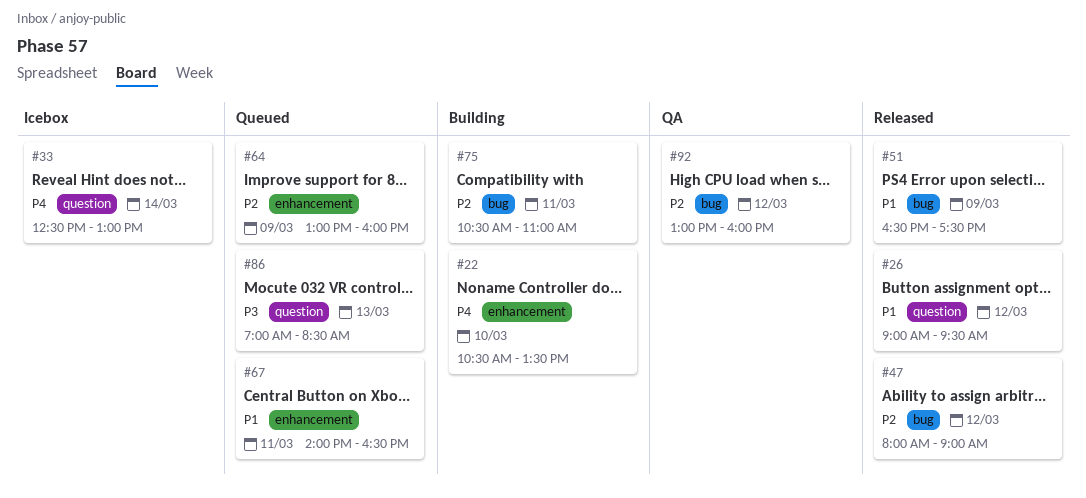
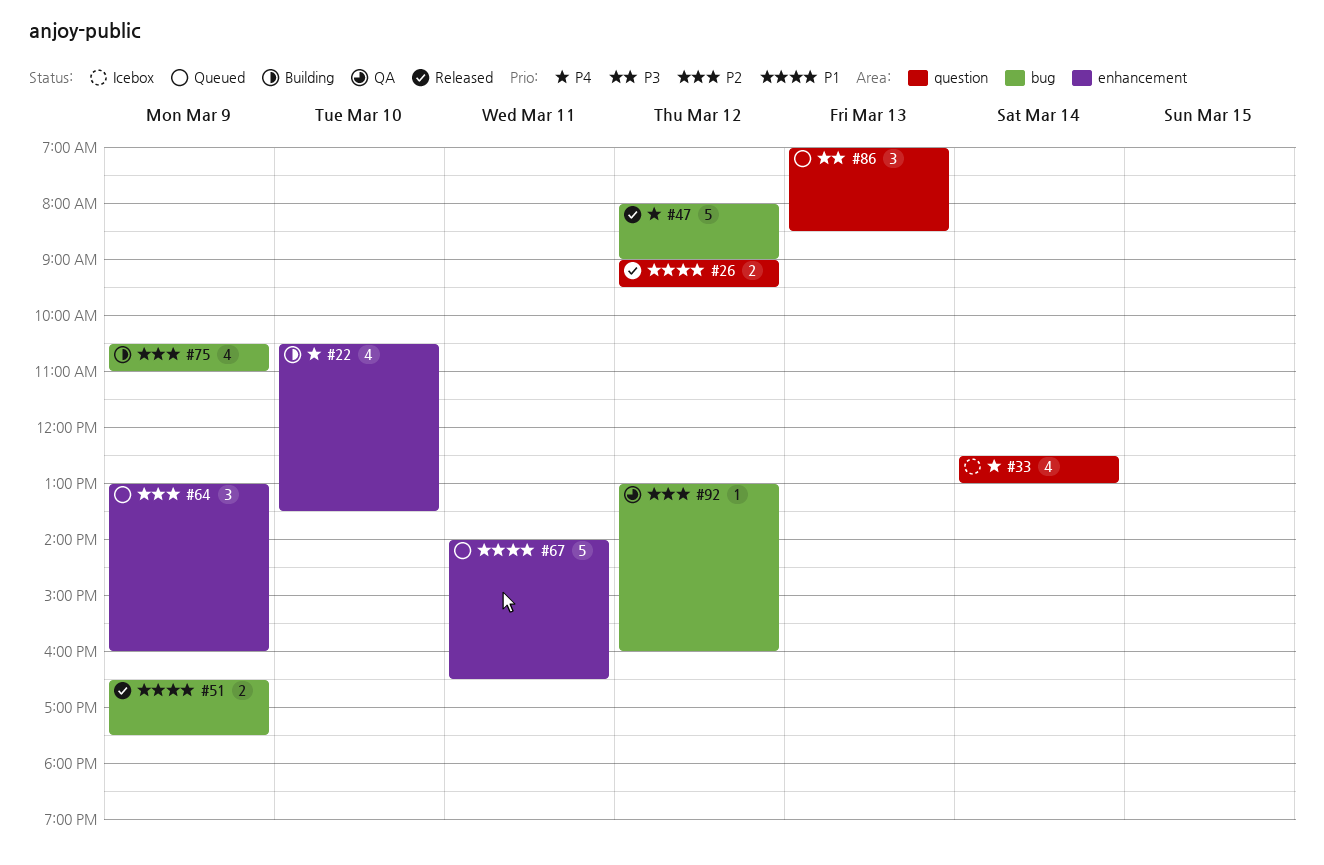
#47, priority: P2 -> P4
#75, day: Mar 11 -> Mar 9

